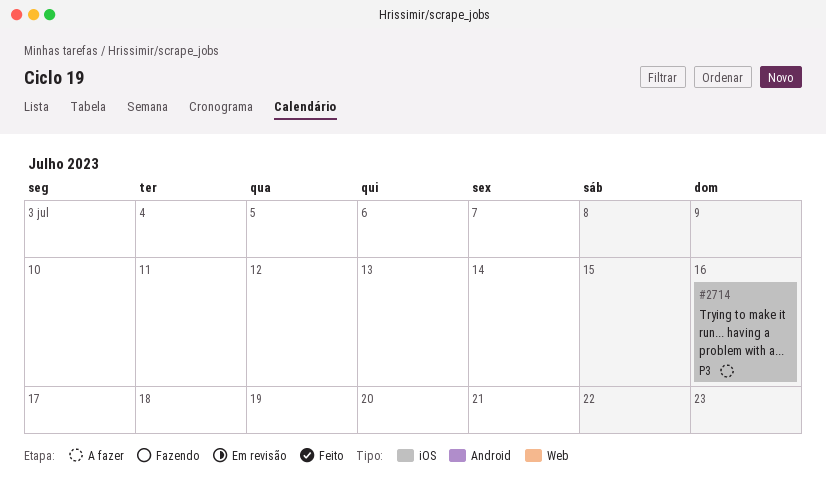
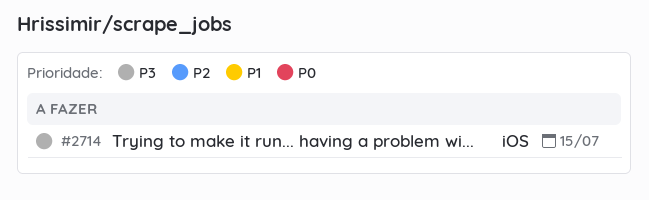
#2714, due: Jul 16 -> Jul 15

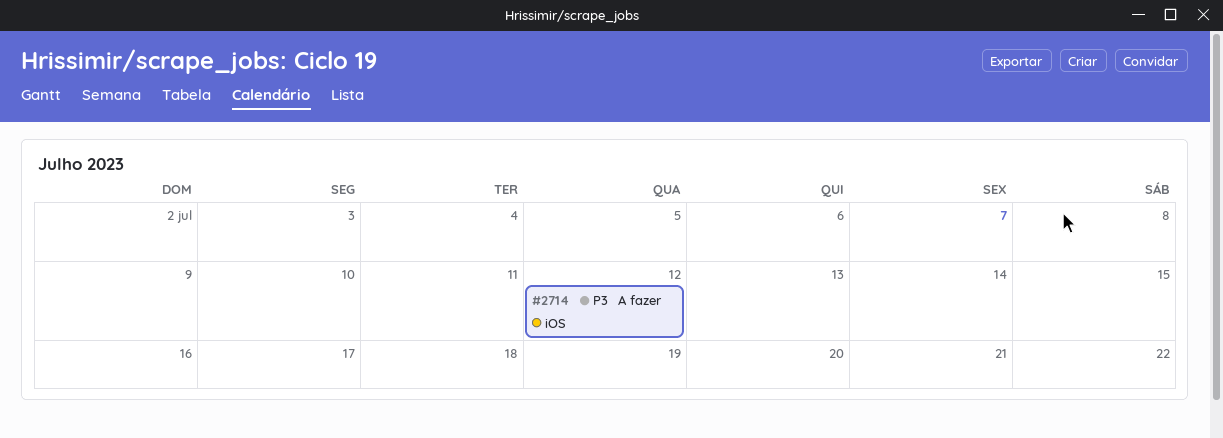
#2714, due: Jul 15 -> Jul 12

